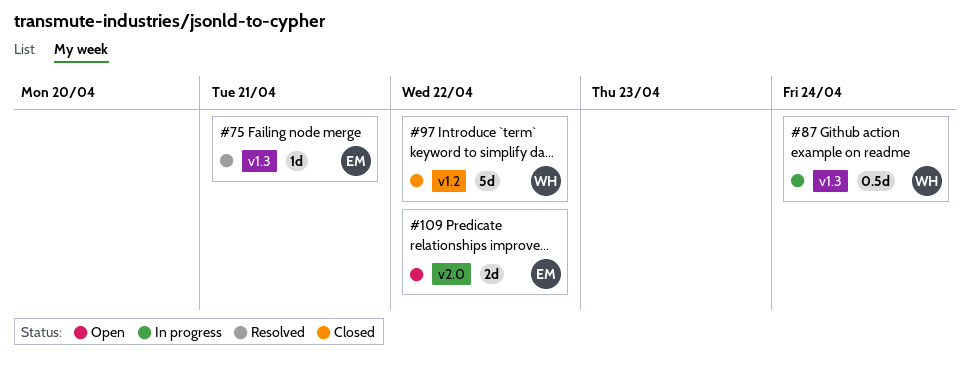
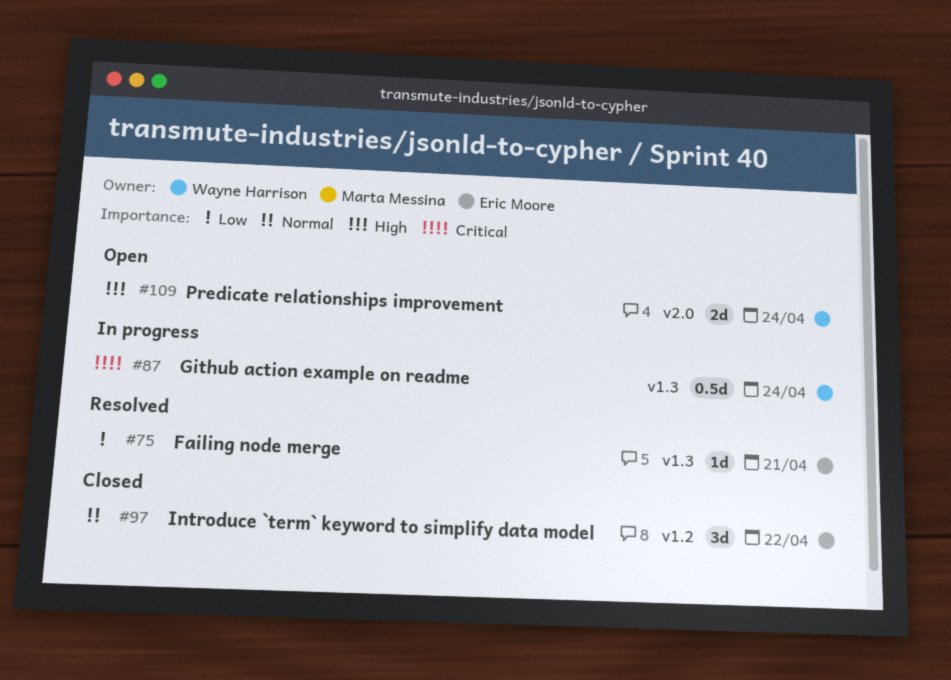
#97, owner: Wayne Harrison -> Eric Moore
#97, estimate: 5d -> 3d
#109, owner: Eric Moore -> Wayne Harrison
#109, due: Apr 22 -> Apr 24

